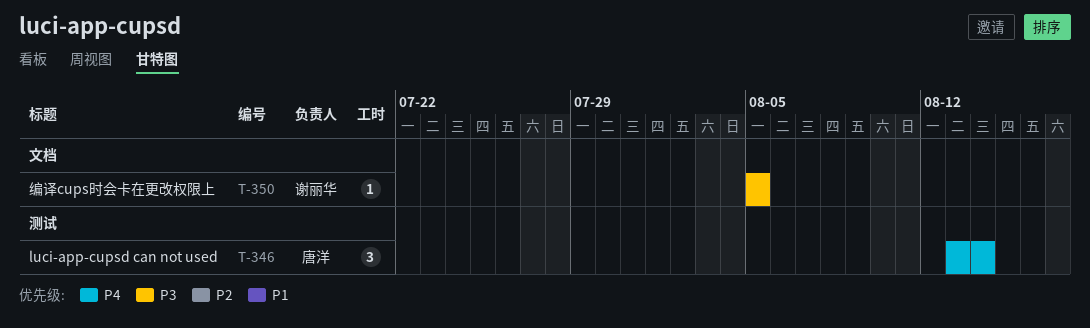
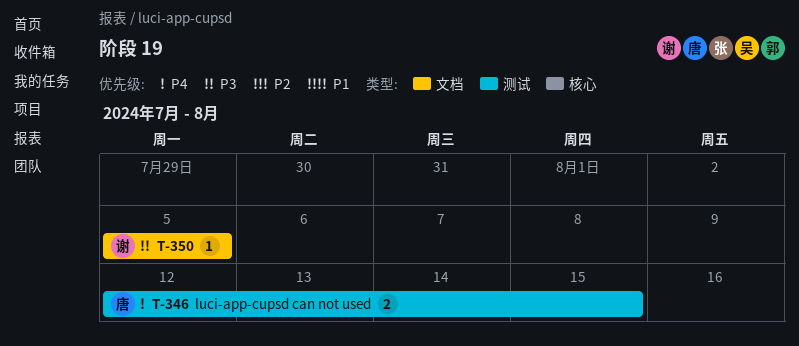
T-346, estimate: 3 -> 2
T-346, start: Aug 13 -> Aug 12
T-346, due: Aug 14 -> Aug 15

